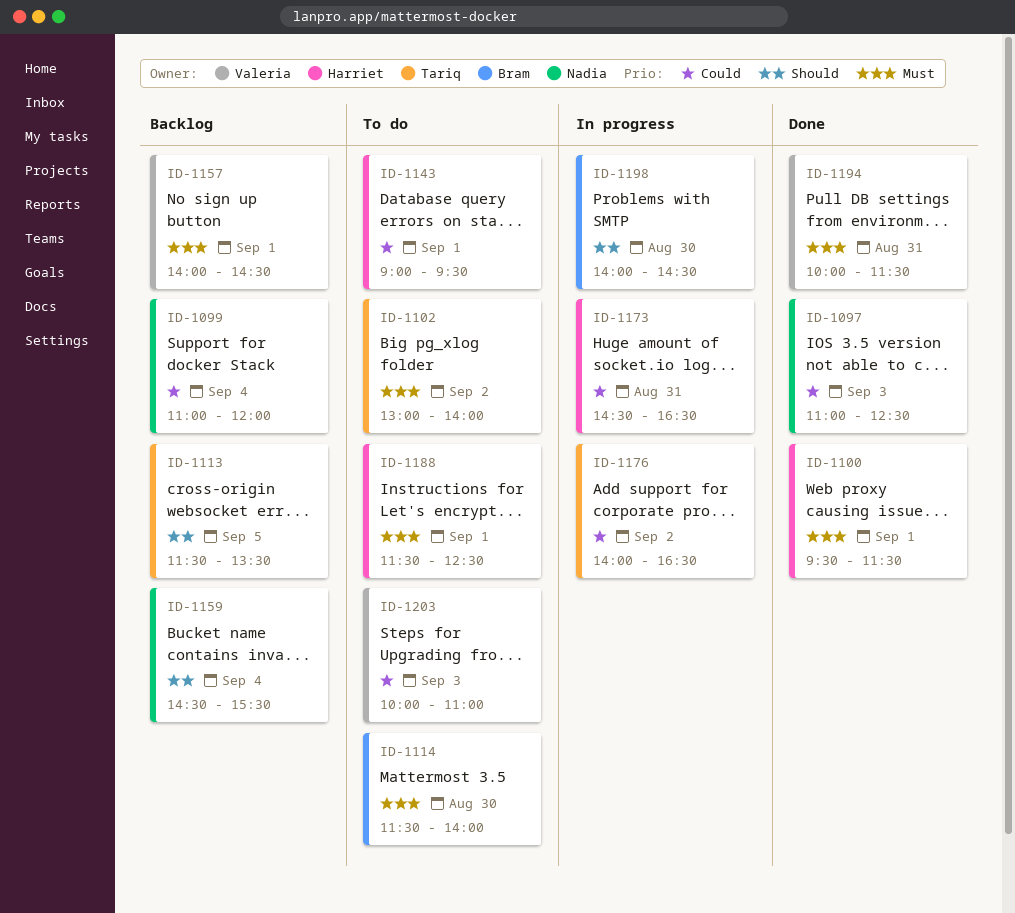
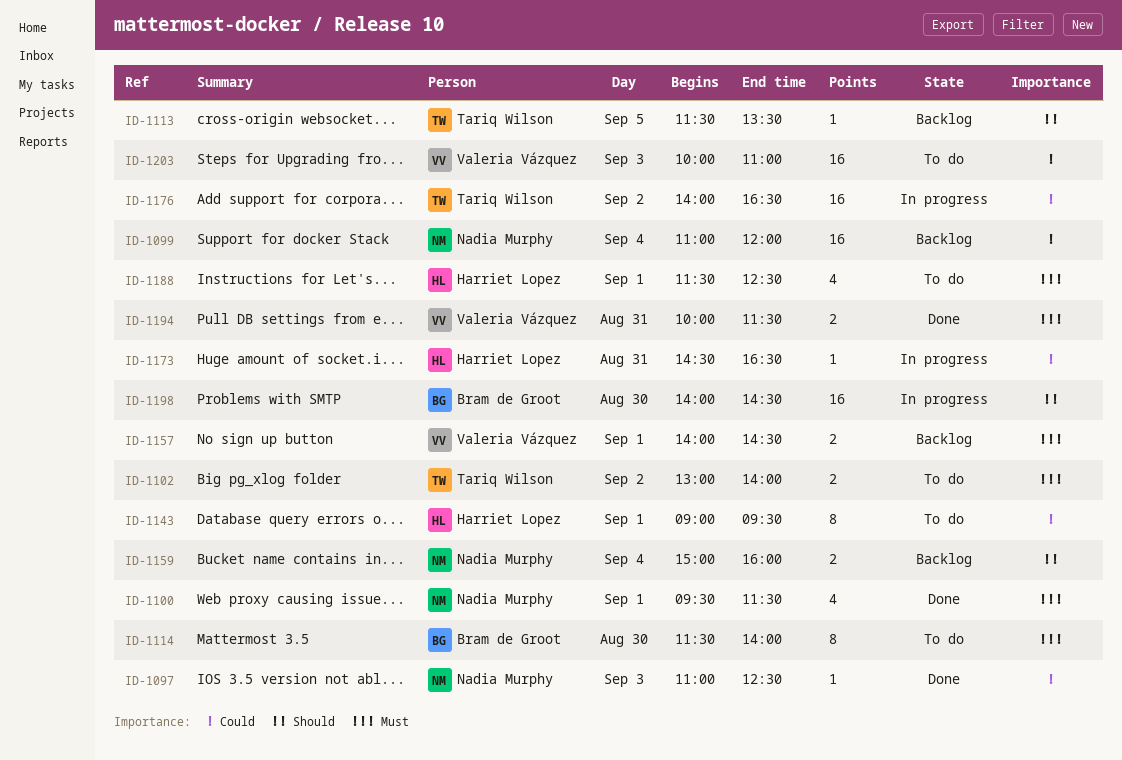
ID-1100, owner: Harriet Lopez -> Nadia Murphy
ID-1159, begins: 14:30 -> 15:00
ID-1159, ends: 15:30 -> 16:00

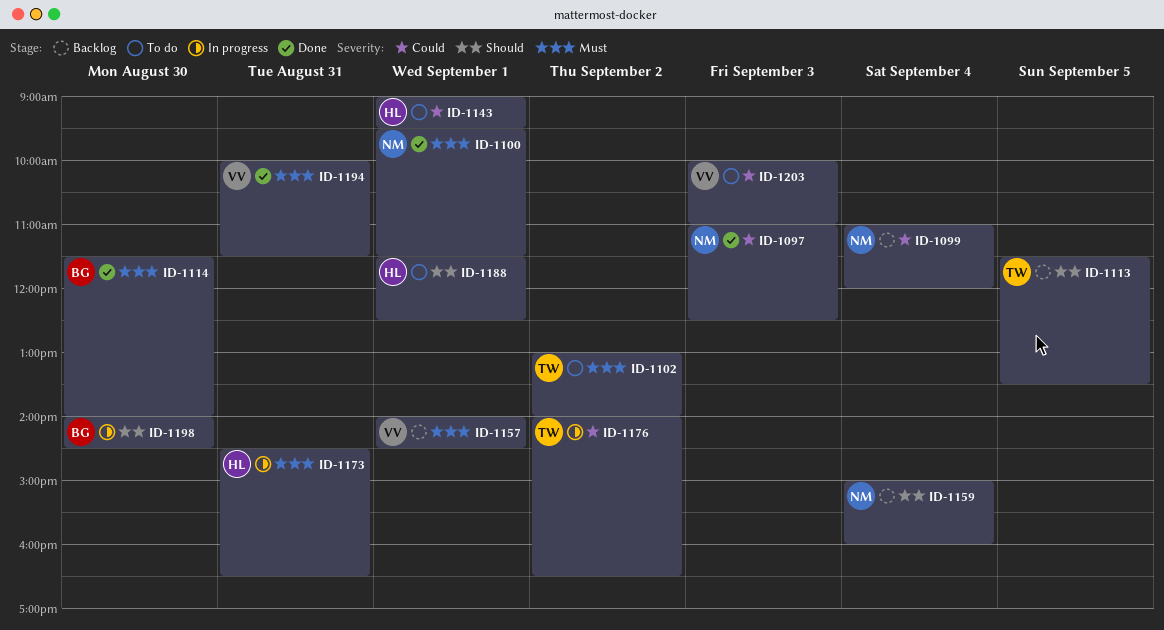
ID-1114, status: To do -> Done
ID-1173, priority: Could -> Must
ID-1188, priority: Must -> Should

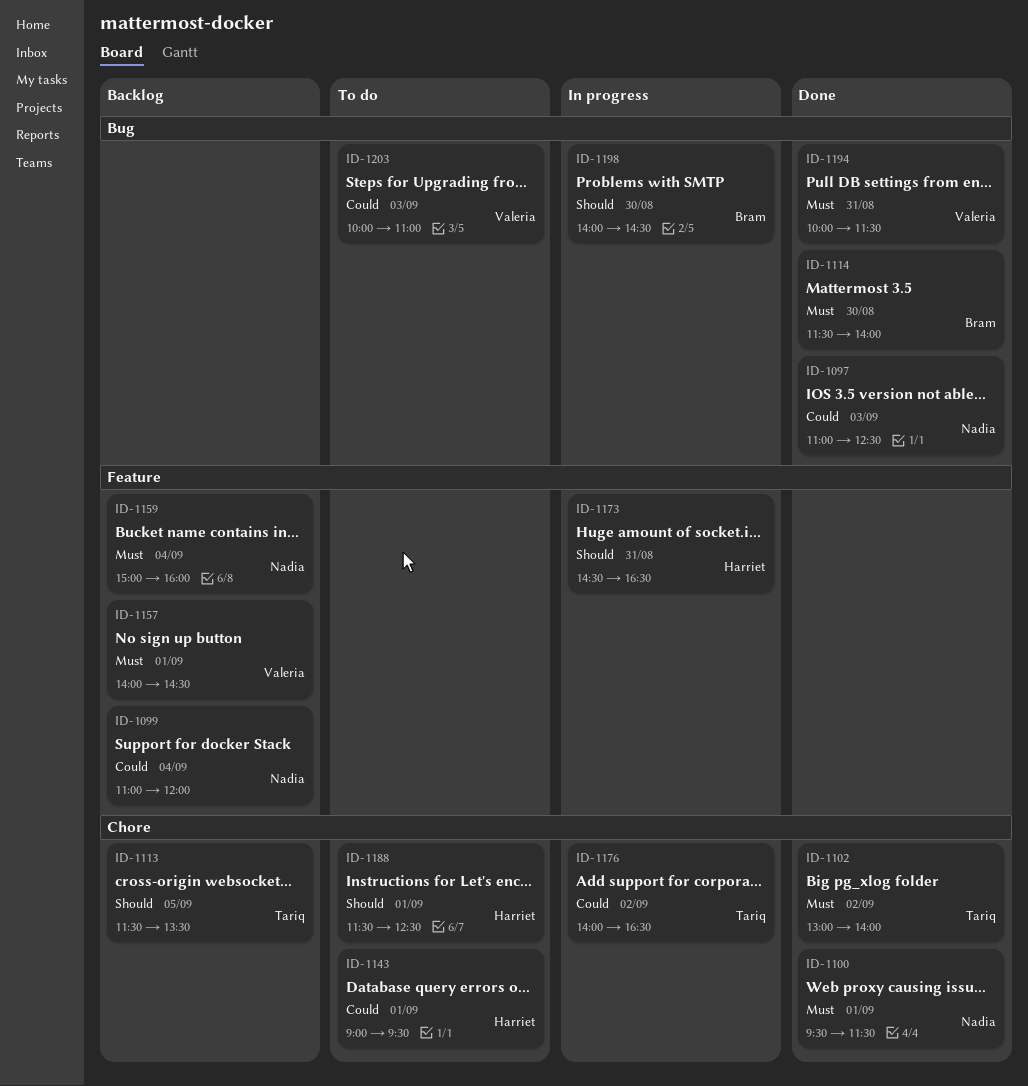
ID-1102, status: To do -> Done
ID-1159, priority: Should -> Must
ID-1173, priority: Must -> Should

